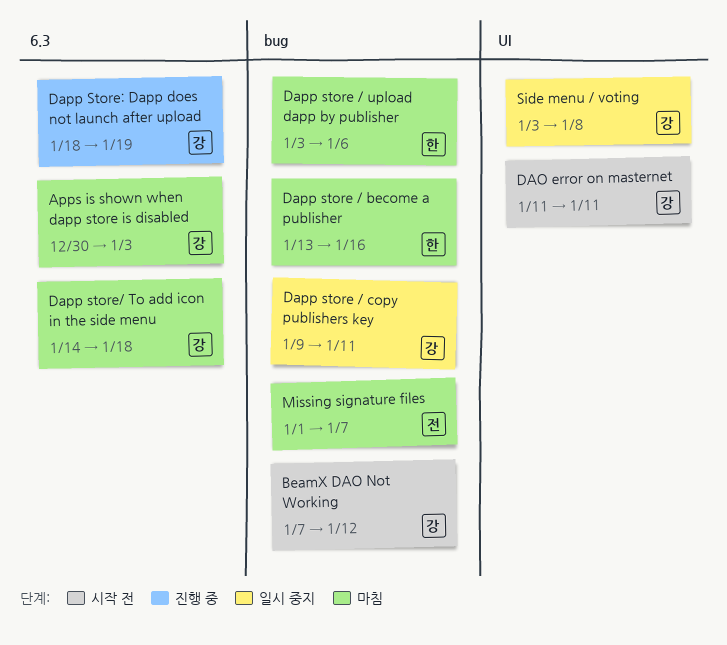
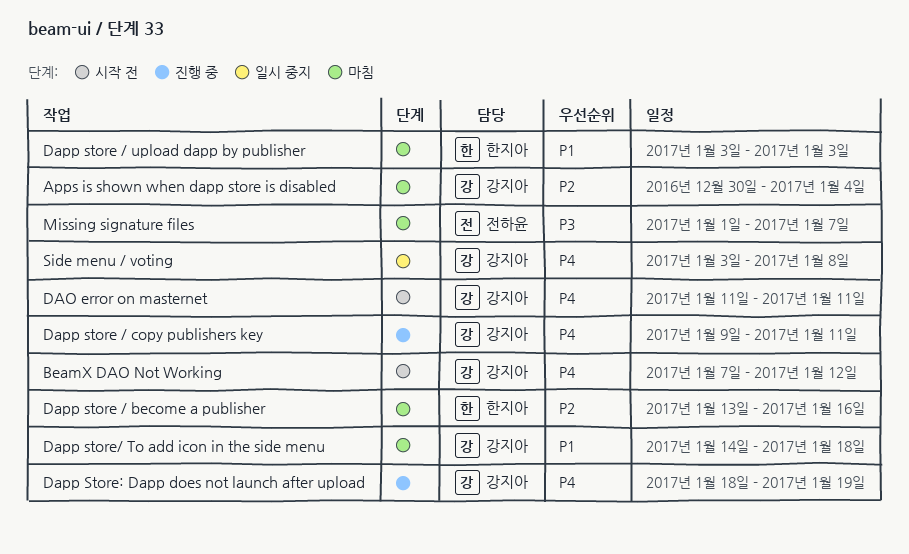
Apps is shown when dapp store is disabled, due: Jan 3 -> Jan 4
Dapp store / copy publishers key, status: 일시 중지 -> 진행 중
Dapp store / upload dapp by publisher, due: Jan 6 -> Jan 3

